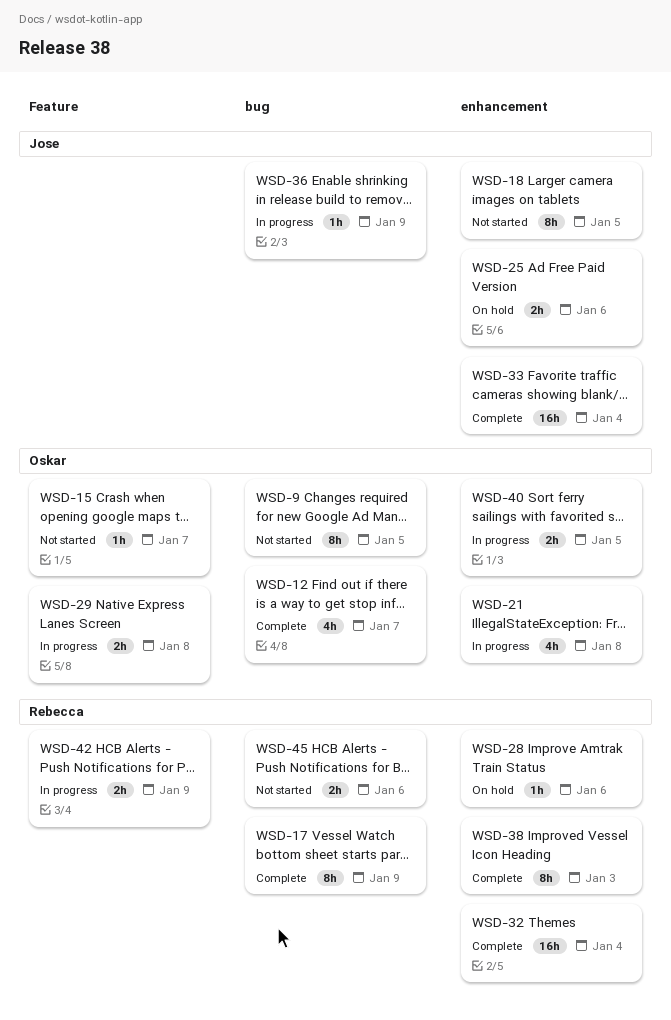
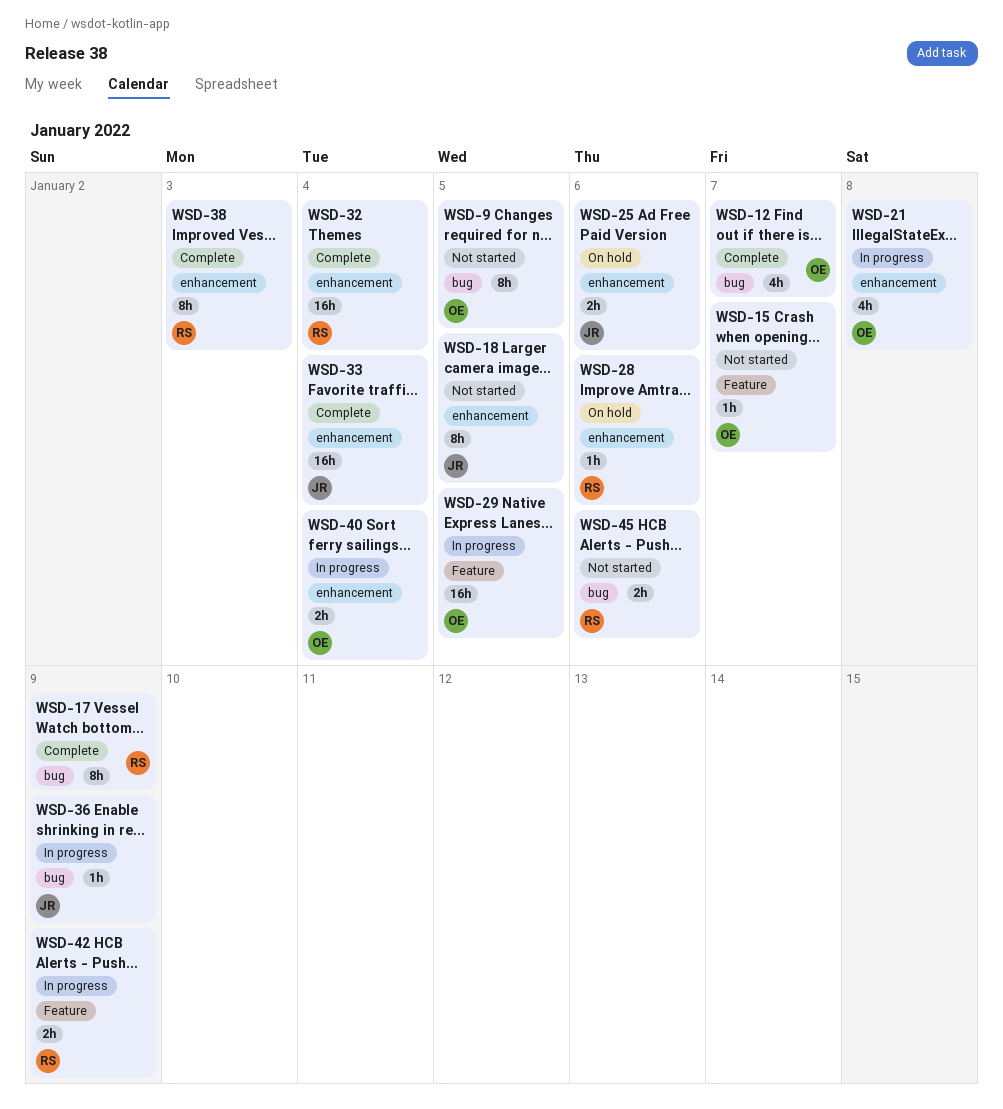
WSD-29, estimate: 2h -> 16h
WSD-29, due: Jan 8 -> Jan 5
WSD-40, due: Jan 5 -> Jan 4

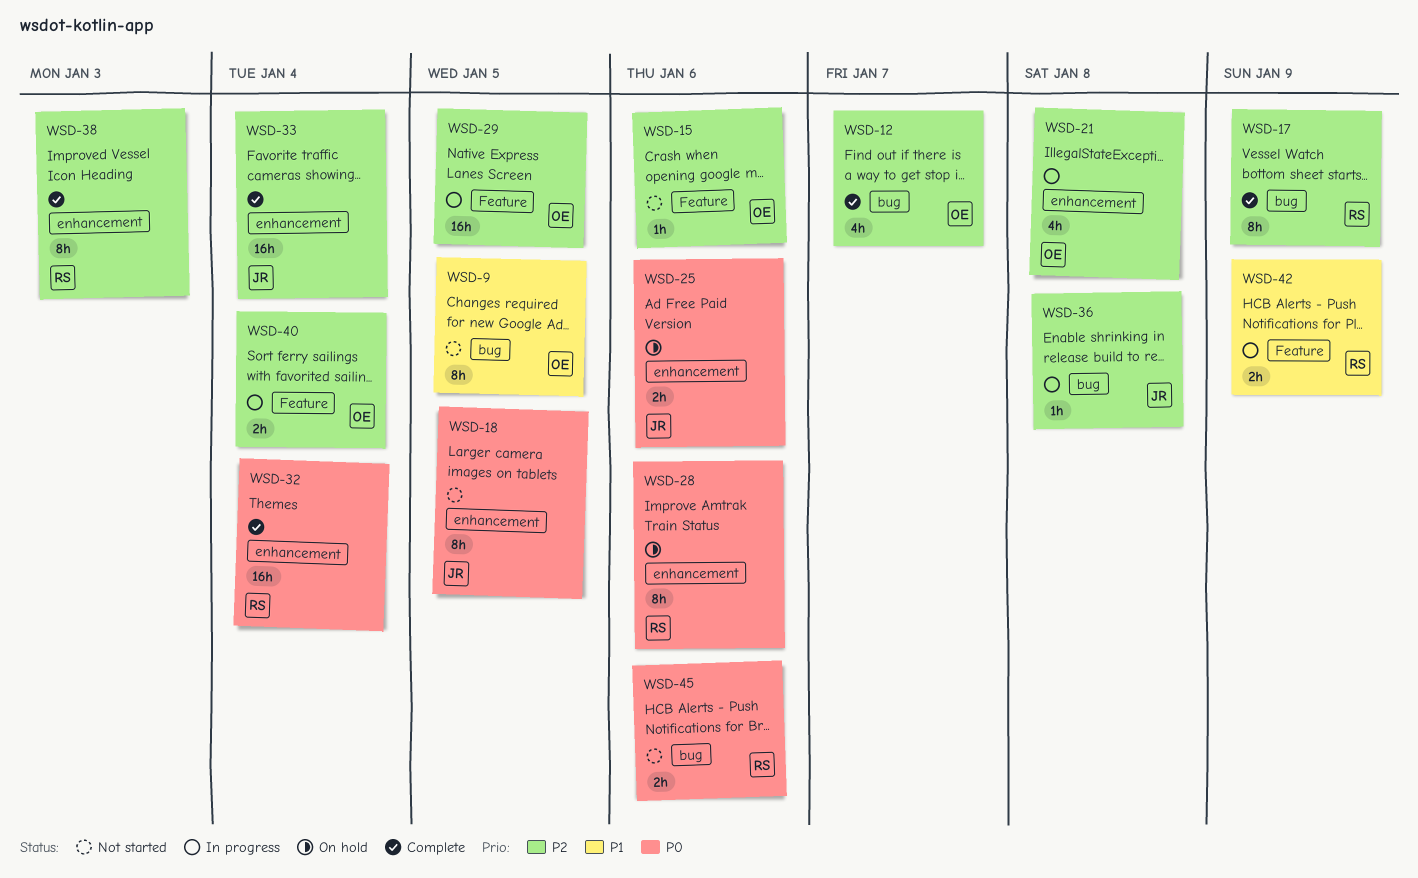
WSD-15, due: Jan 7 -> Jan 6
WSD-28, estimate: 1h -> 8h
WSD-36, due: Jan 9 -> Jan 8
WSD-40, label: enhancement -> Feature

